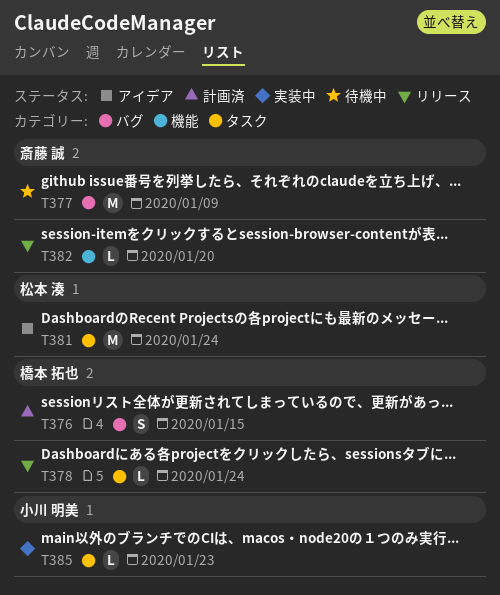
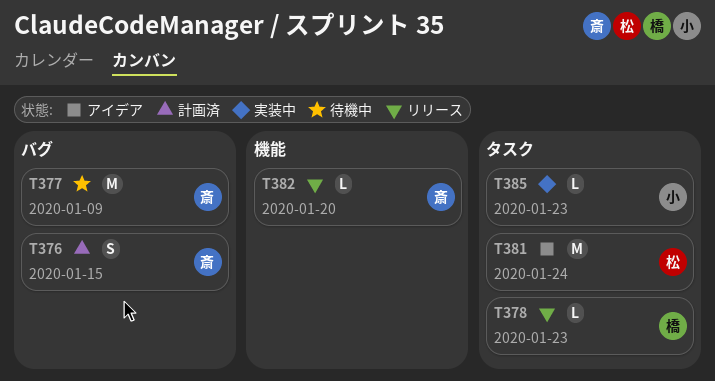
T376, owner: 橋本 拓也 -> 斎藤 誠
T378, due: Jan 24 -> Jan 23

